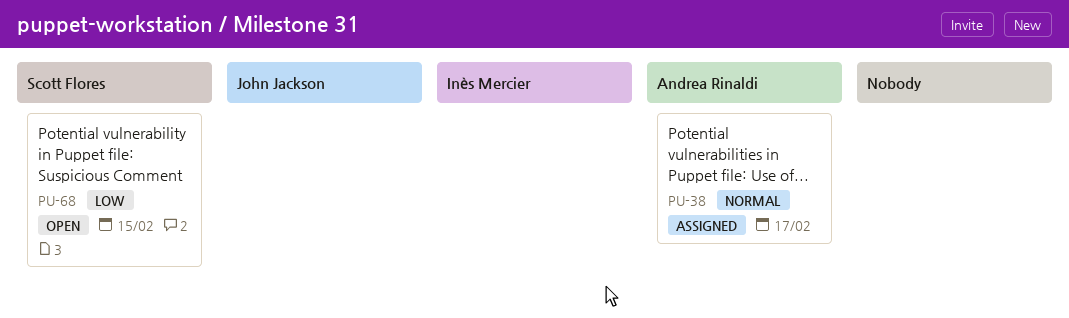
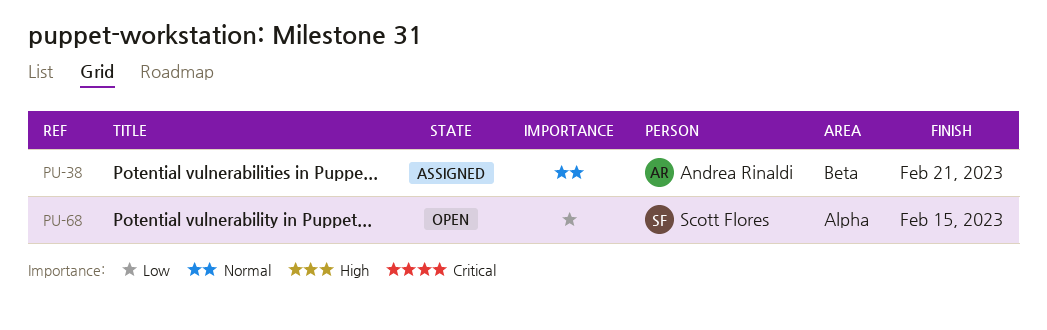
PU-38, due: Feb 17 -> Feb 21

